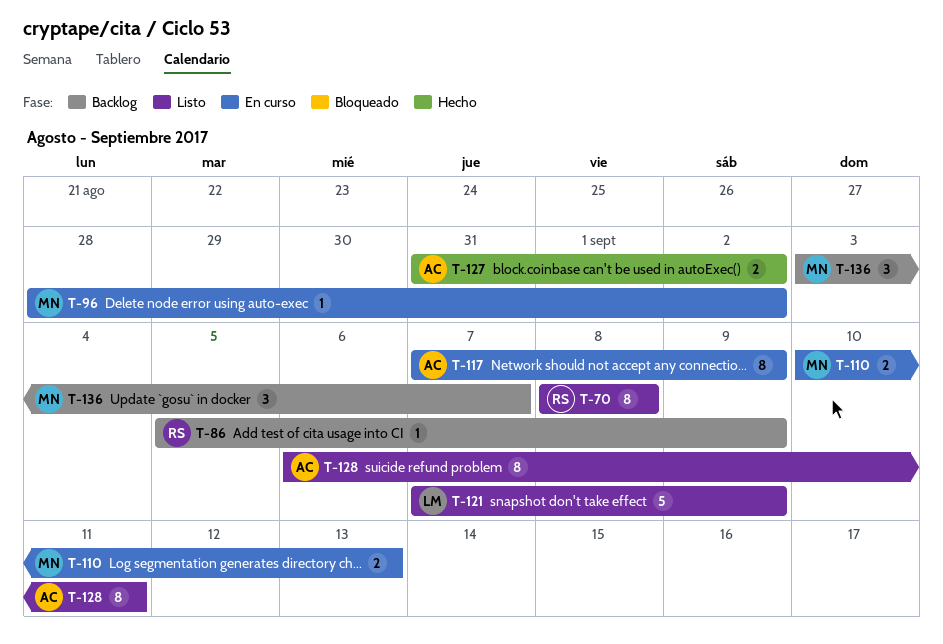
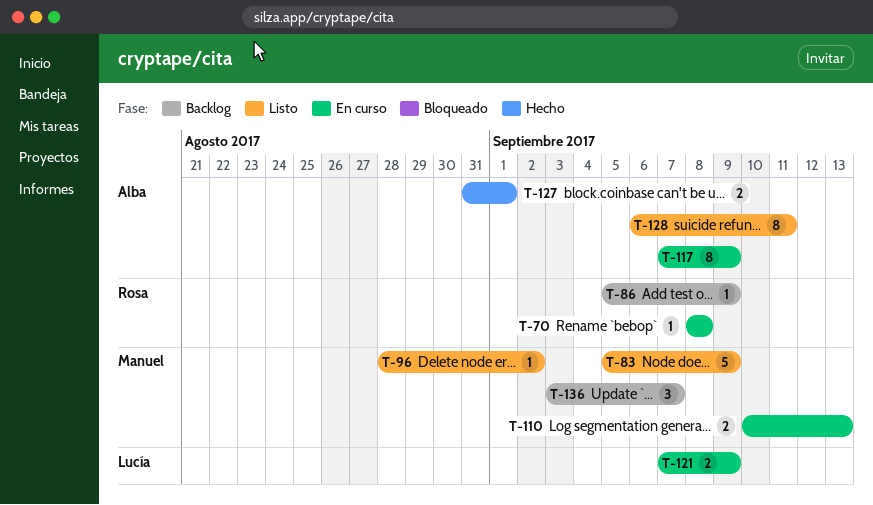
T-70, status: Listo -> En curso
T-70, estimate: 8 -> 1
T-83: none -> present
T-96, status: En curso -> Listo
T-121, status: Listo -> En curso
T-121, estimate: 5 -> 2
T-127, due: Sep 2 -> Sep 1

